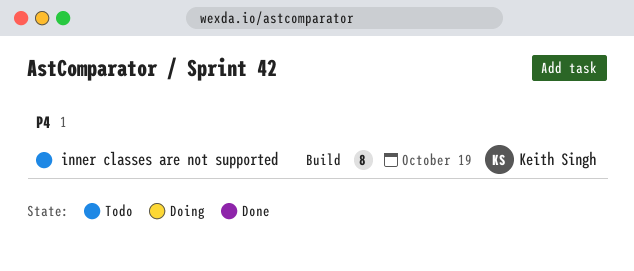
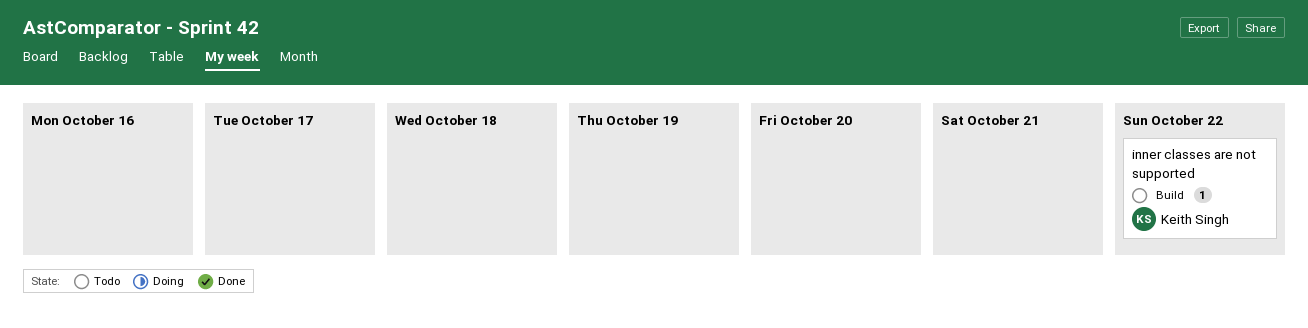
inner classes are not supported, estimate: 8 -> 1
inner classes are not supported, due: Oct 19 -> Oct 22

